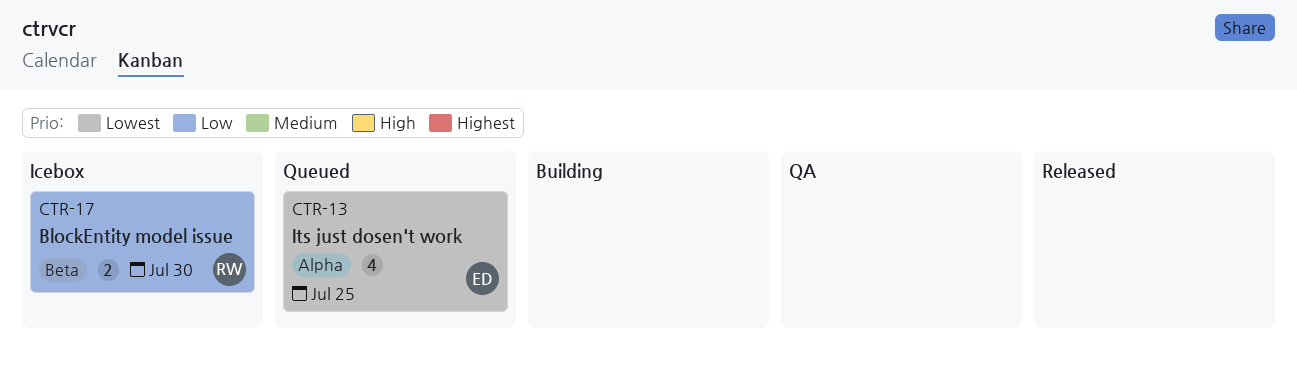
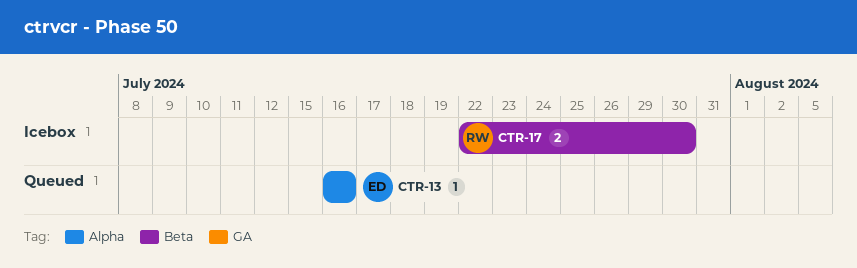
CTR-13, estimate: 4 -> 1
CTR-13, due: Jul 25 -> Jul 16

